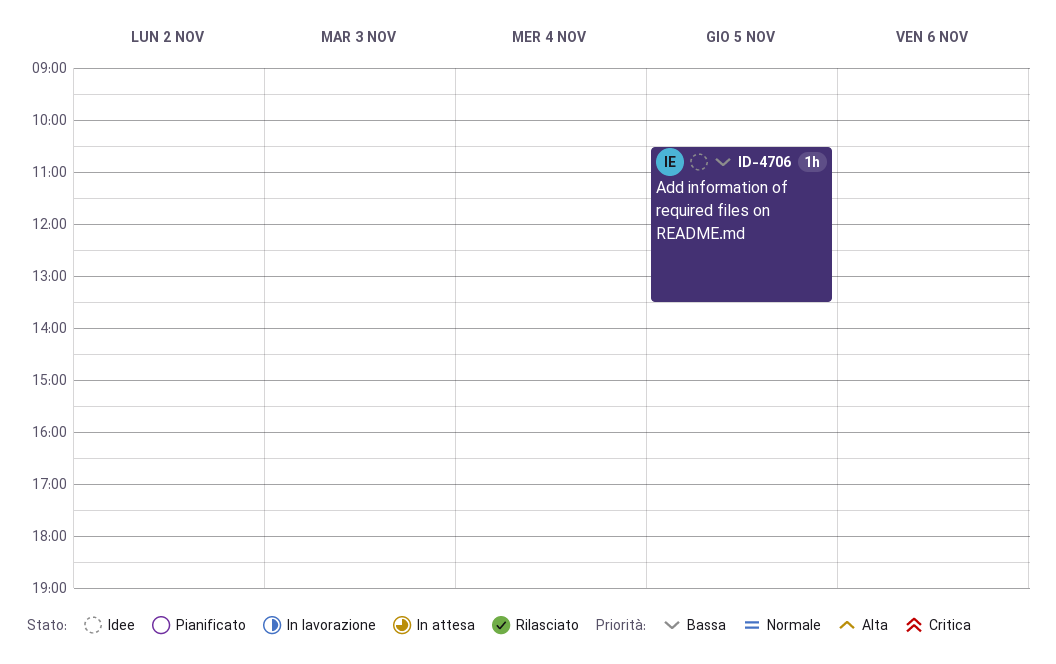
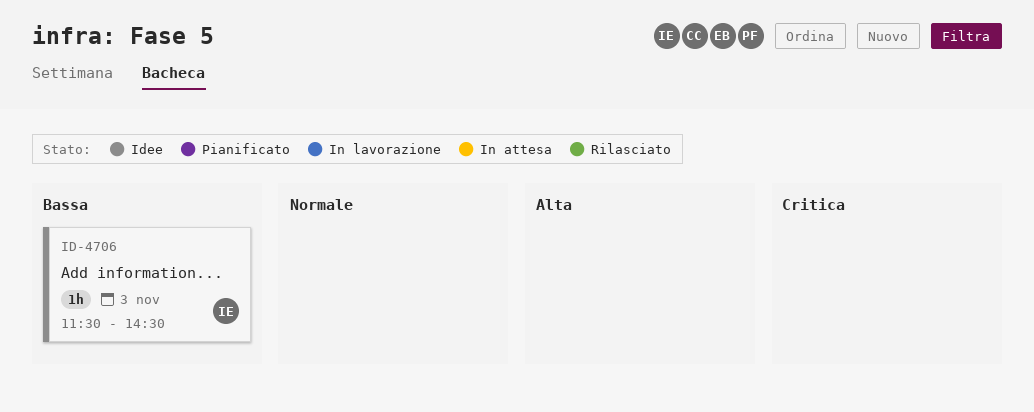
ID-4706, day: Nov 5 -> Nov 3
ID-4706, begins: 10:30 -> 11:30
ID-4706, ends: 13:30 -> 14:30

